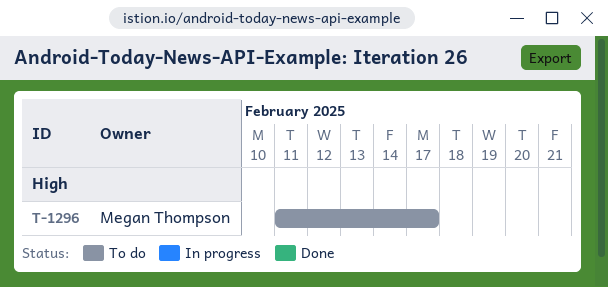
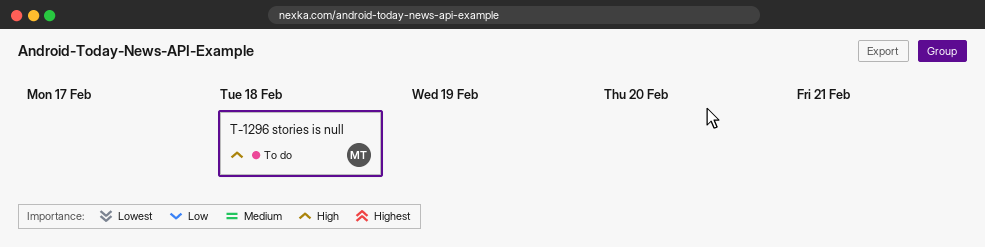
T-1296, due: Feb 17 -> Feb 18

